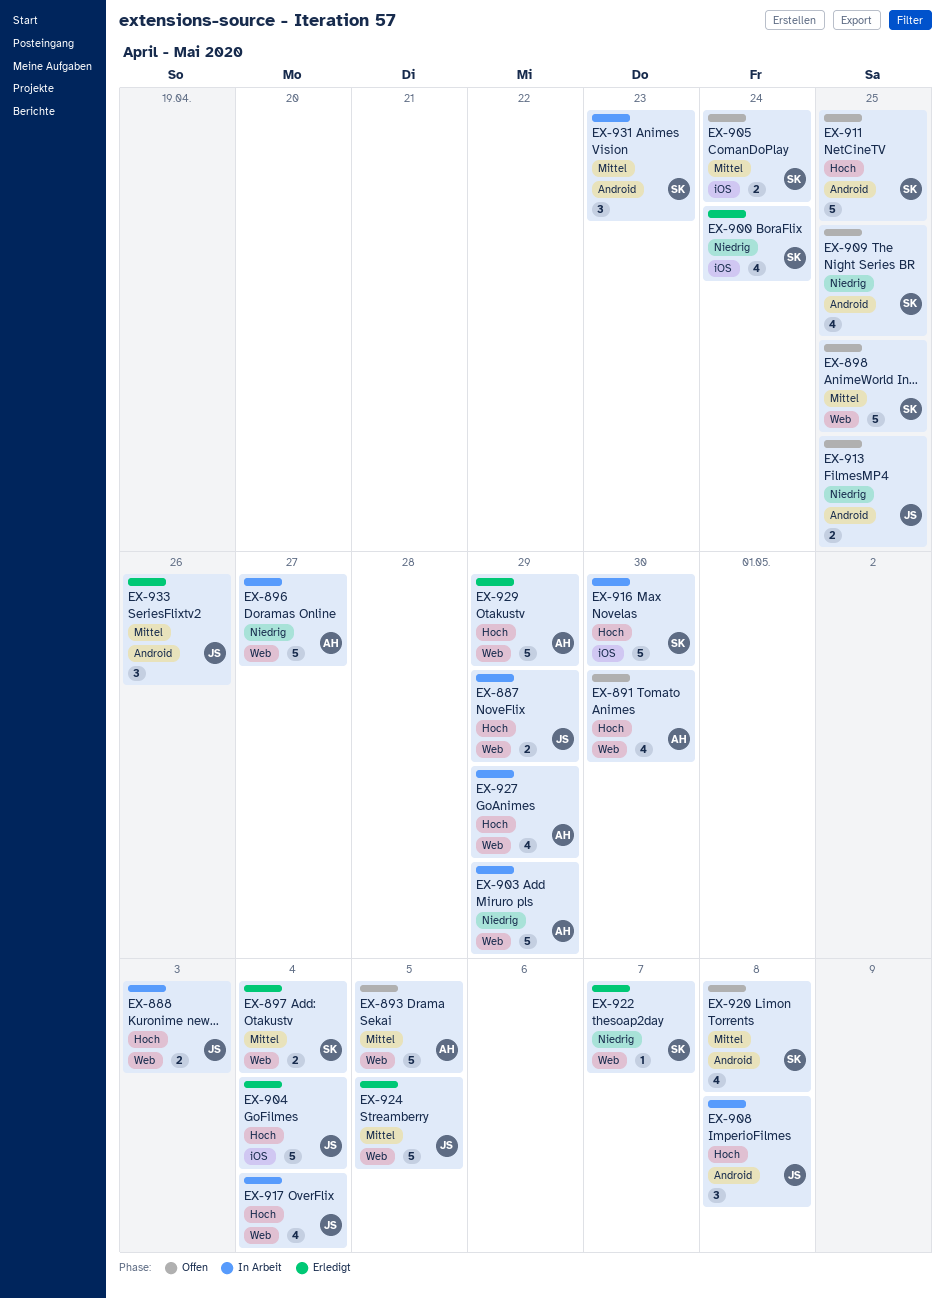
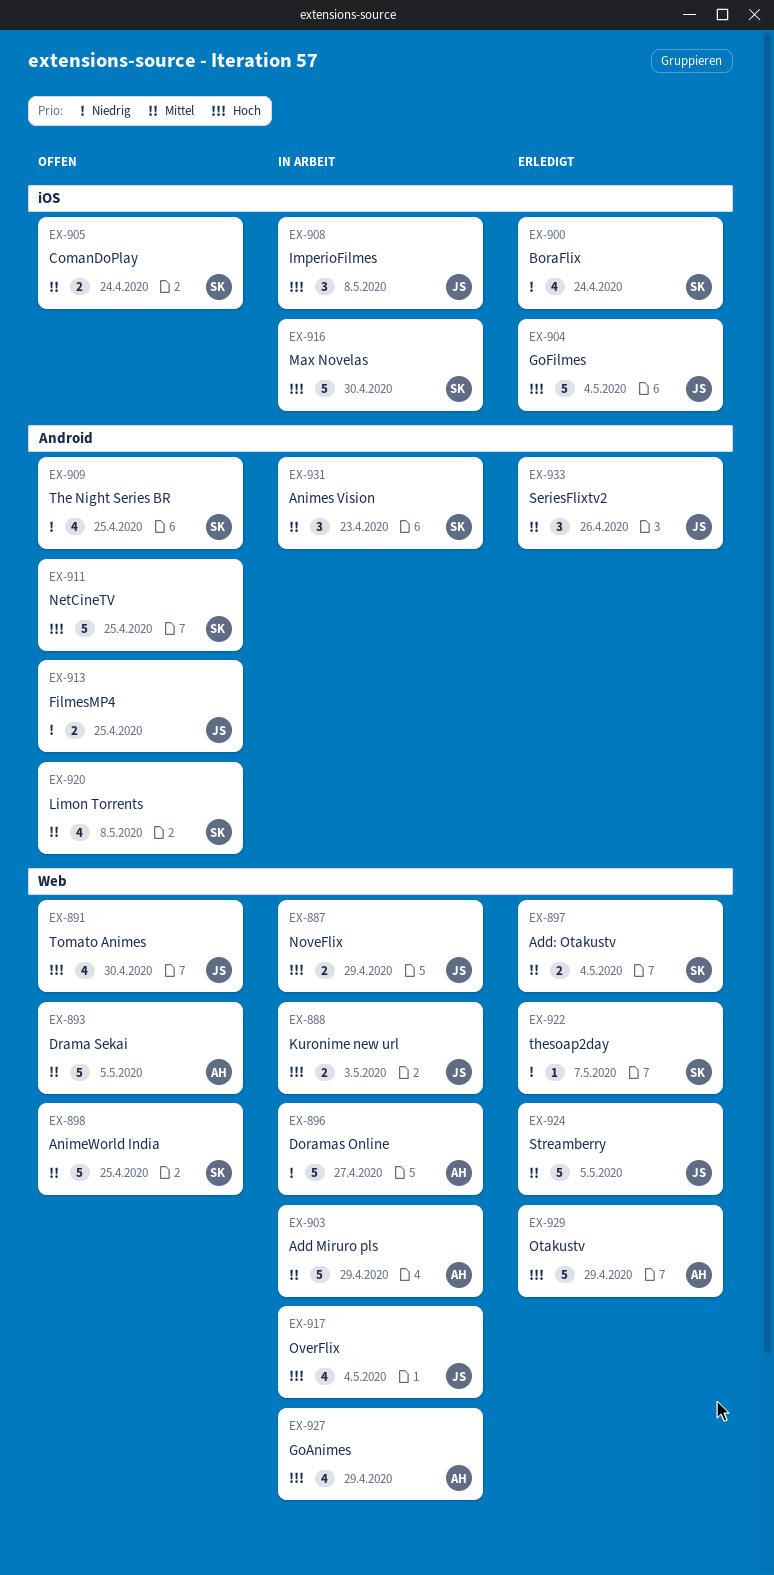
EX-891, owner: AH -> JS
EX-903, priority: Niedrig -> Mittel
EX-908, label: Android -> iOS

